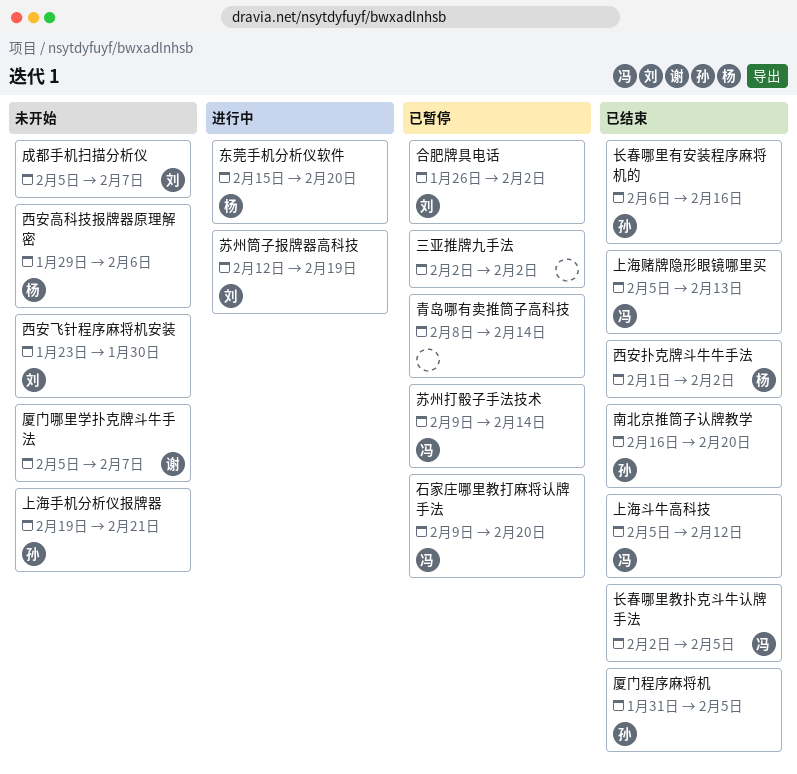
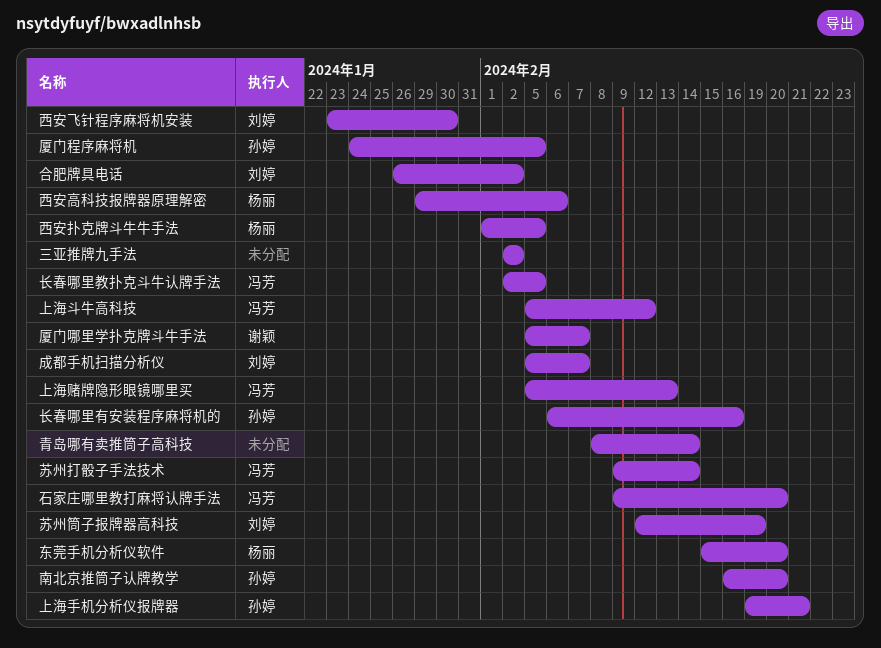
厦门程序麻将机, start: Jan 31 -> Jan 24
西安扑克牌斗牛牛手法, due: Feb 2 -> Feb 5

